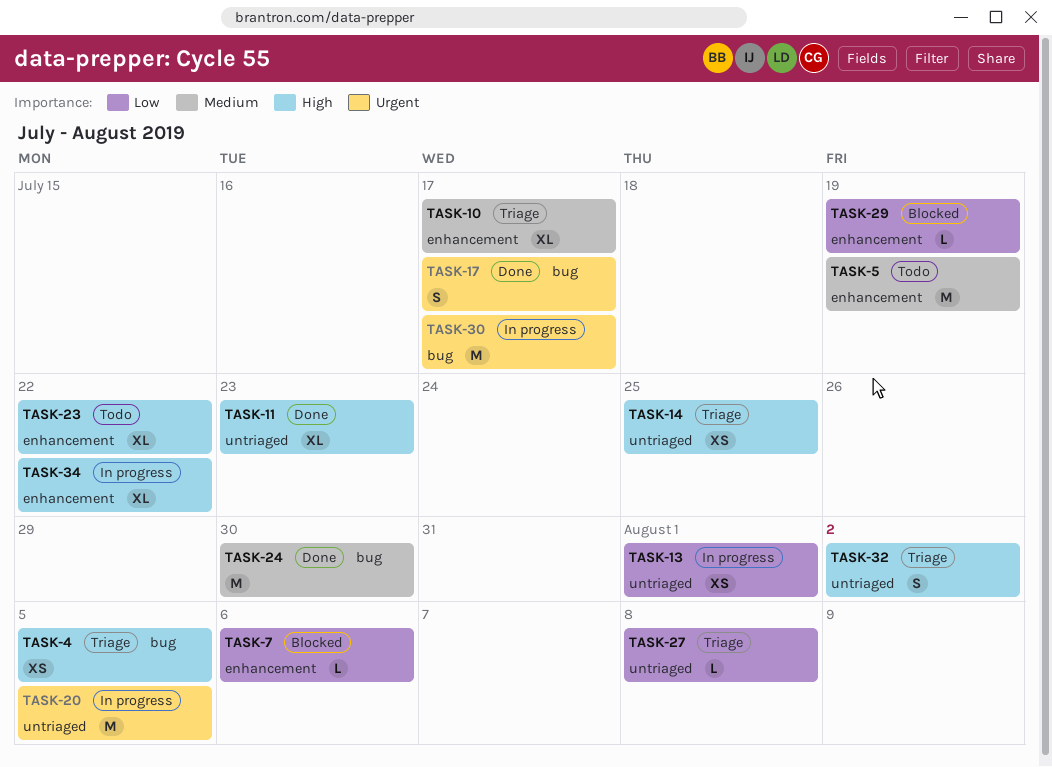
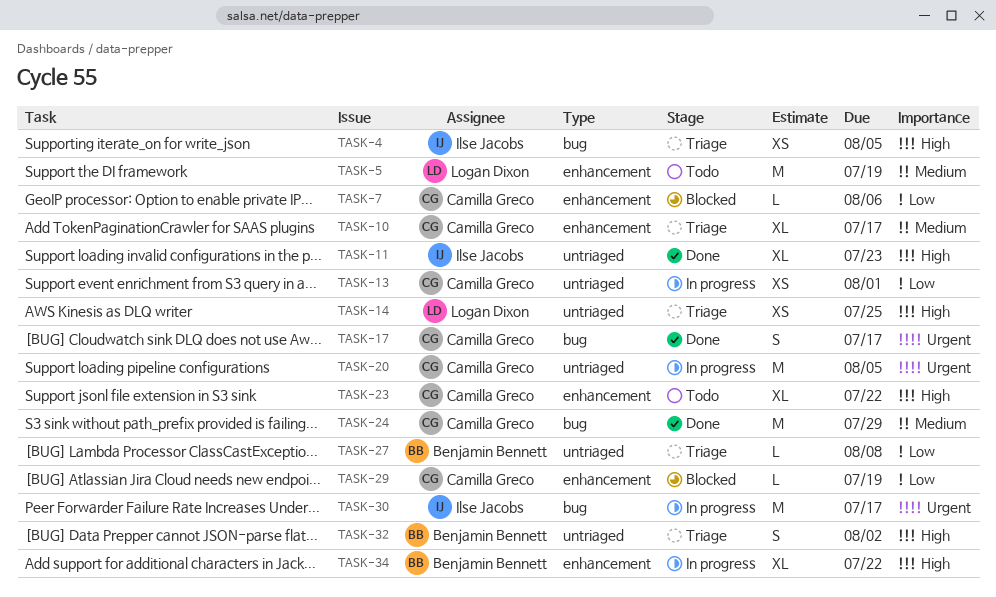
TASK-24, due: Jul 30 -> Jul 29

